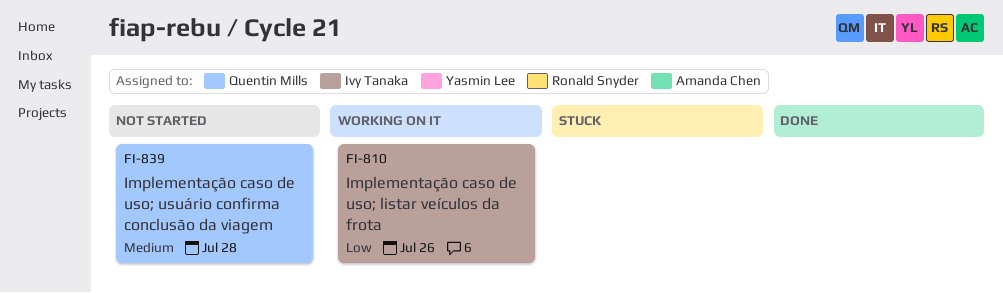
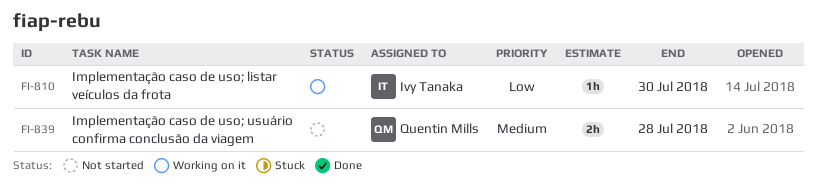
FI-810, due: Jul 26 -> Jul 30

